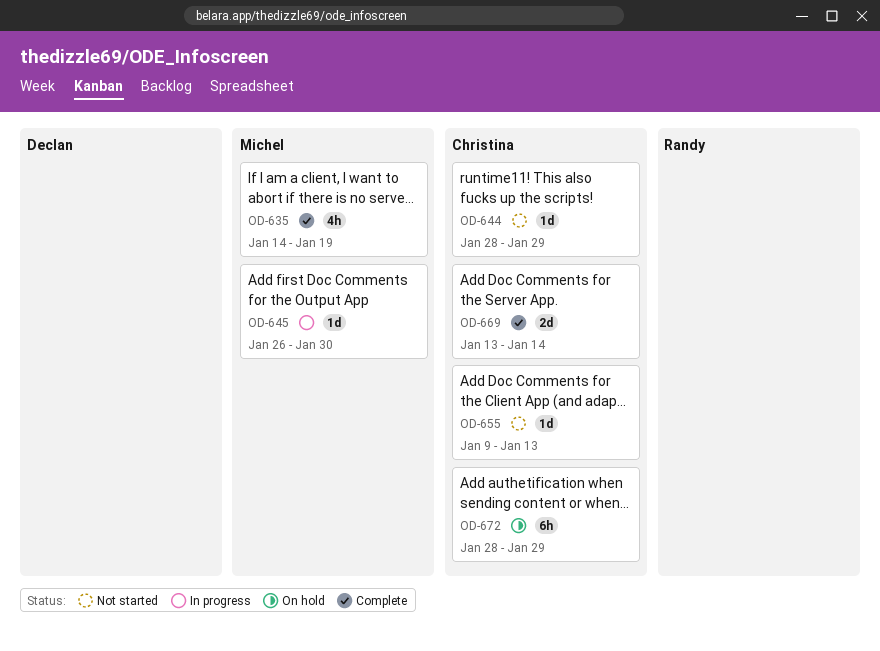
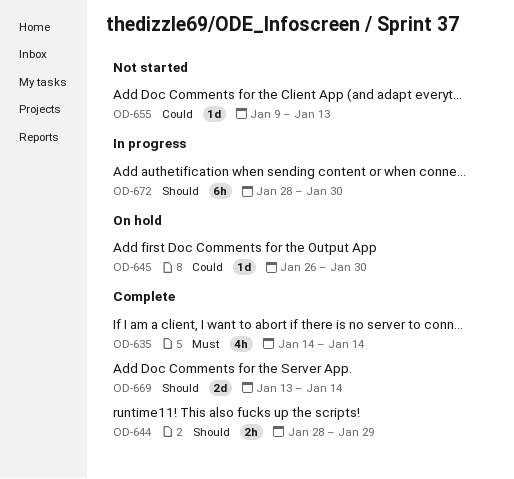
OD-635, due: Jan 19 -> Jan 14
OD-644, status: Not started -> Complete
OD-644, estimate: 1d -> 2h
OD-645, status: In progress -> On hold
OD-672, status: On hold -> In progress
OD-672, due: Jan 29 -> Jan 30

